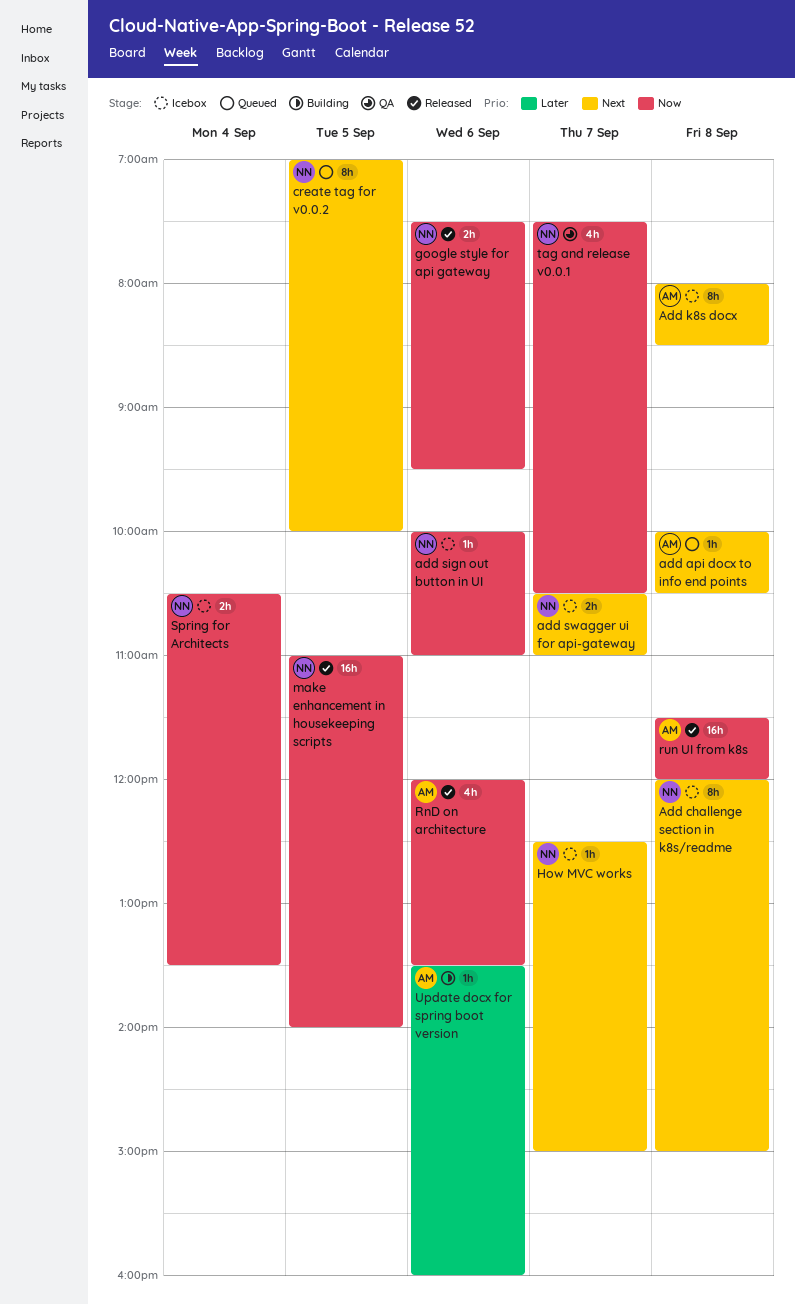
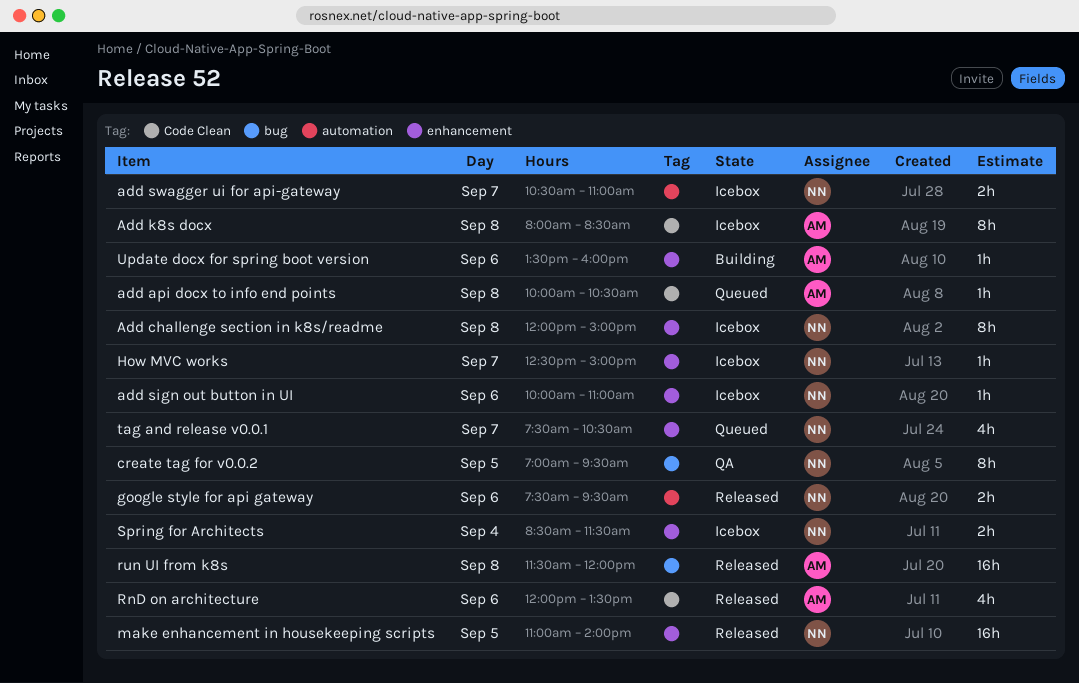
create tag for v0.0.2, status: Queued -> QA
create tag for v0.0.2, ends: 10:00 -> 09:30
Spring for Architects, begins: 10:30 -> 08:30
Spring for Architects, ends: 13:30 -> 11:30
tag and release v0.0.1, status: QA -> Queued

